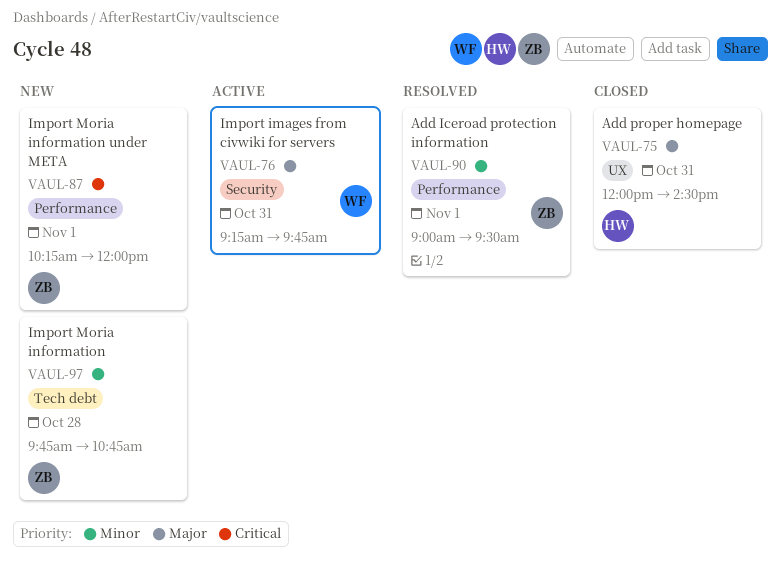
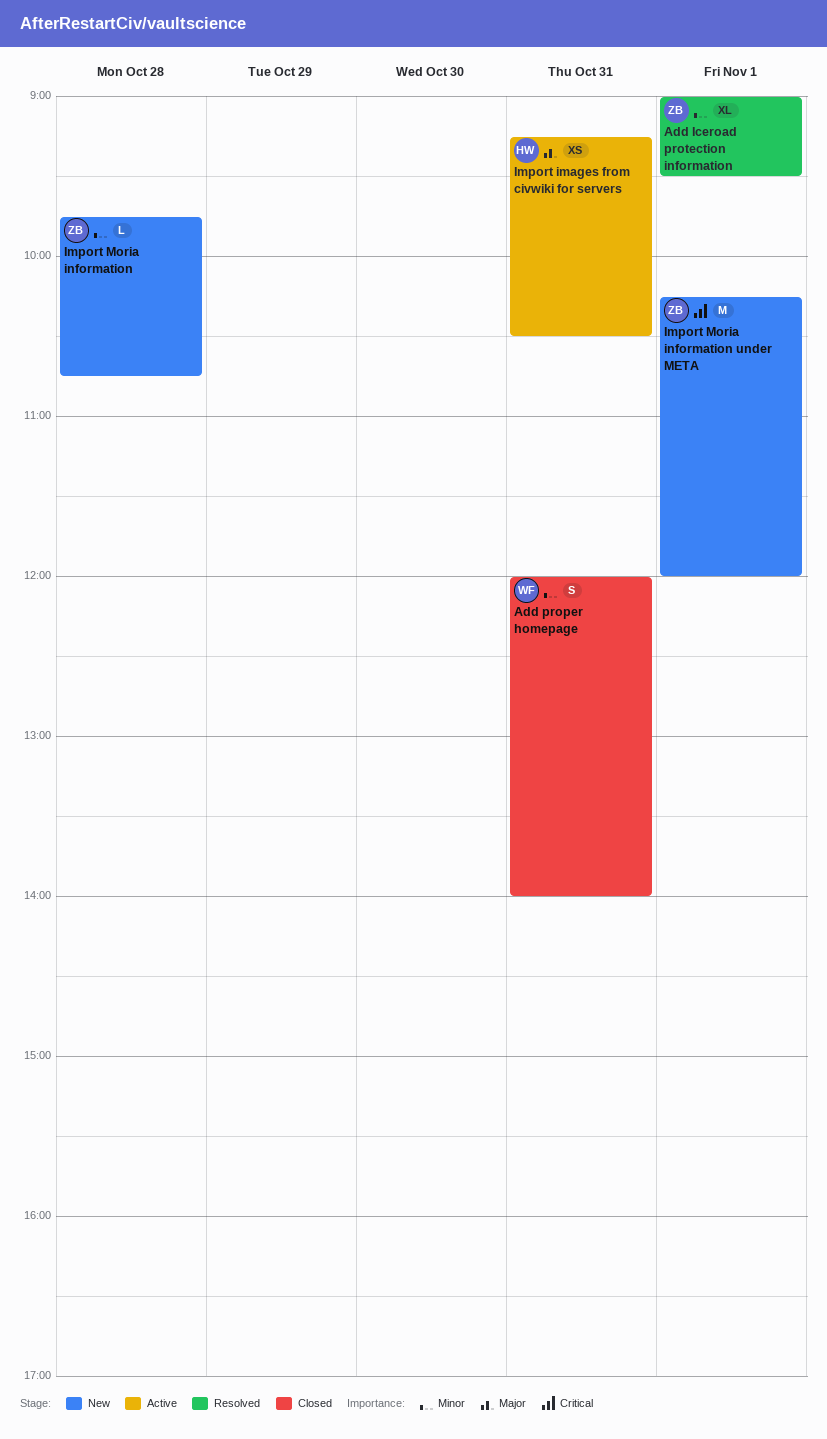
Add proper homepage, owner: HW -> WF
Add proper homepage, priority: Major -> Minor
Add proper homepage, ends: 14:30 -> 14:00
Import images from civwiki for servers, owner: WF -> HW
Import images from civwiki for servers, ends: 09:45 -> 10:30

